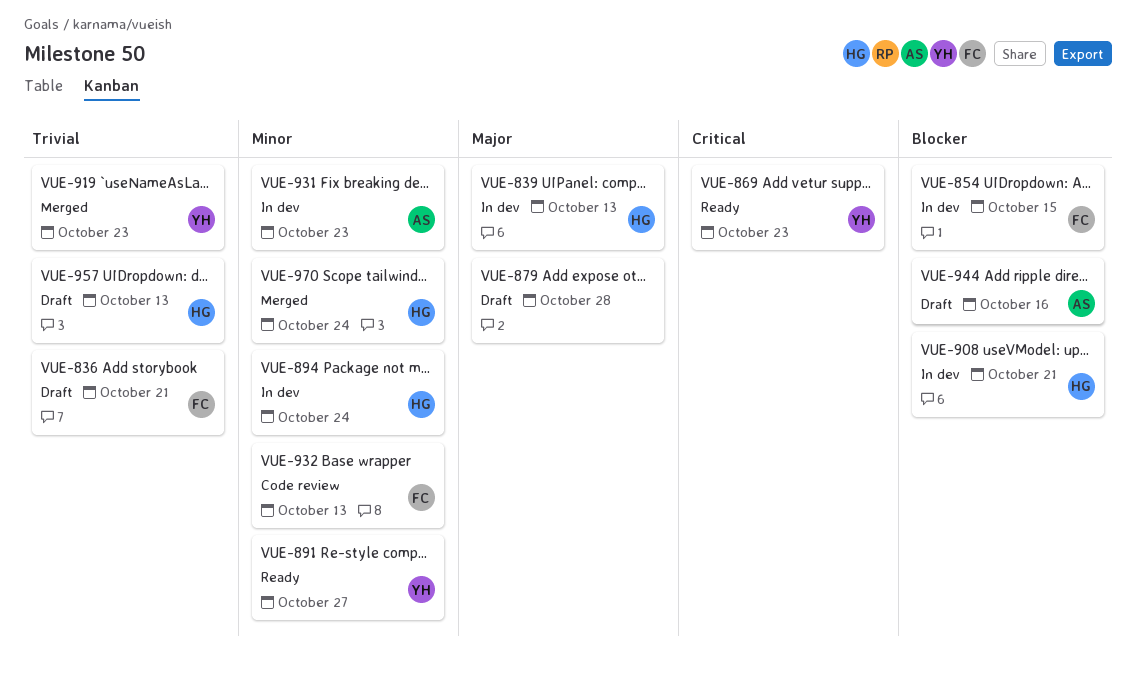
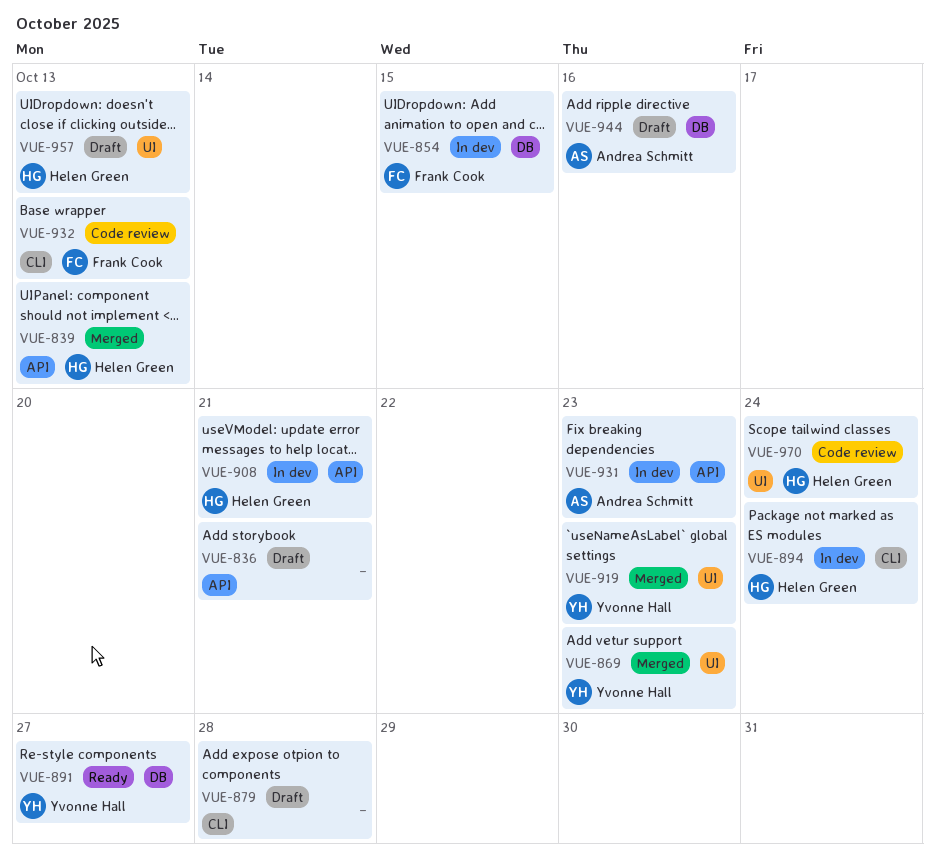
VUE-836, owner: Frank Cook -> none
VUE-839, status: In dev -> Merged
VUE-869, status: Ready -> Merged
VUE-970, status: Merged -> Code review

